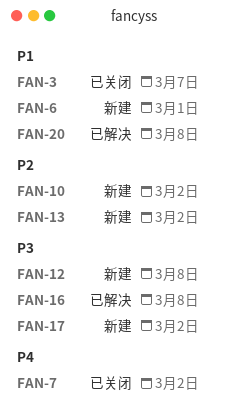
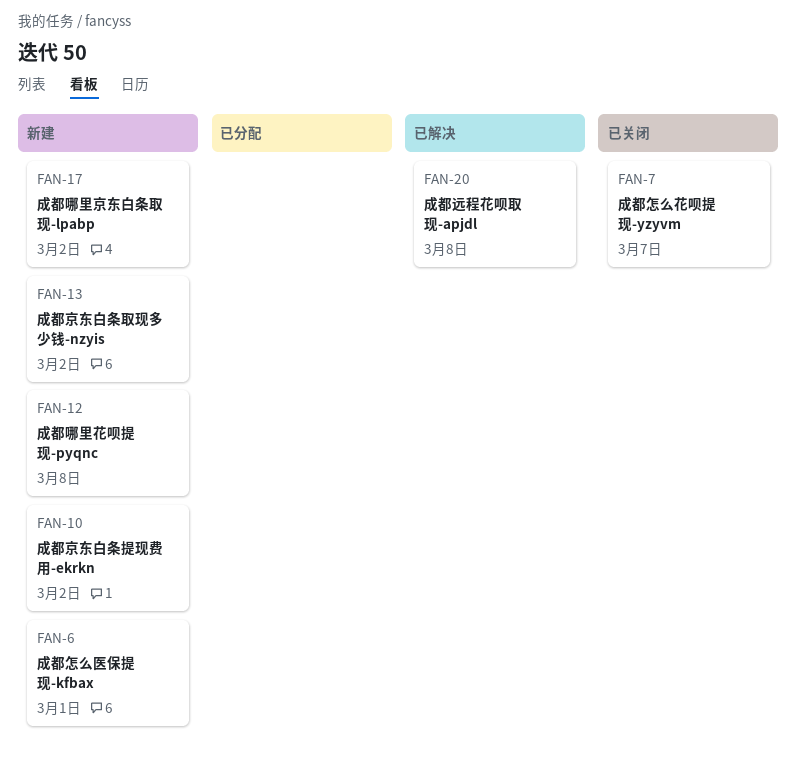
FAN-3: present -> none
FAN-7, due: Mar 2 -> Mar 7
FAN-16: present -> none

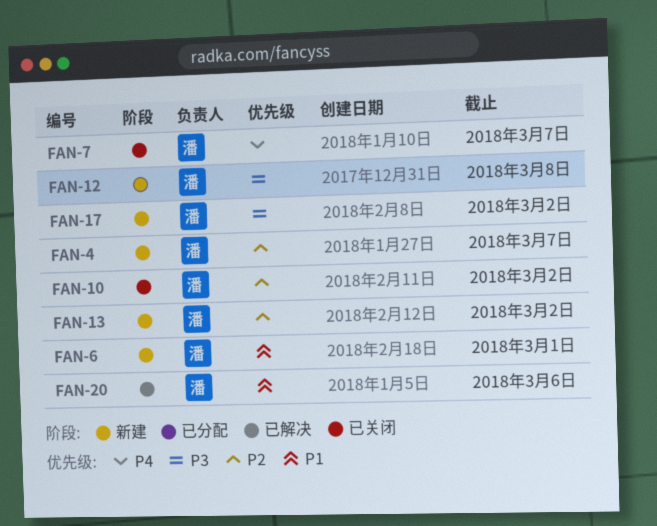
FAN-4: none -> present
FAN-10, status: 新建 -> 已关闭
FAN-20, due: Mar 8 -> Mar 6

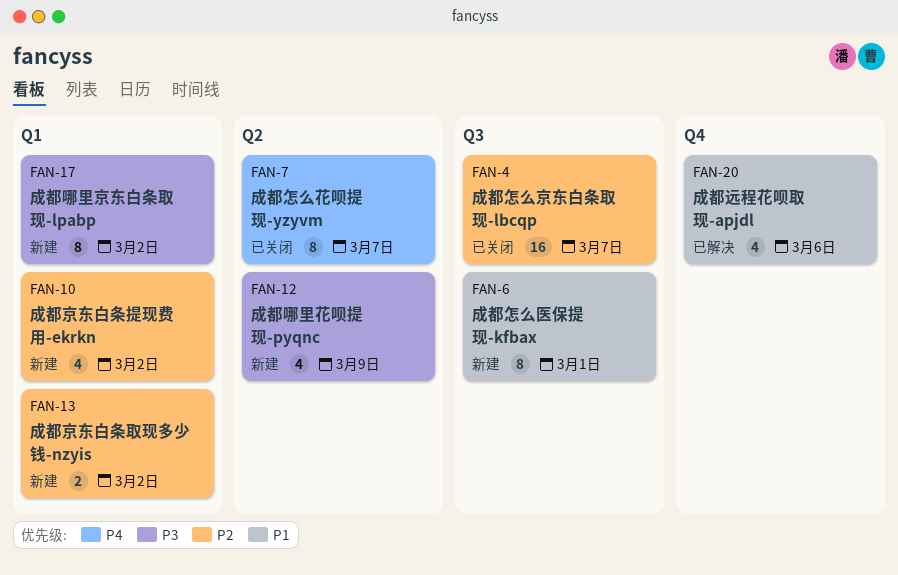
FAN-4, status: 新建 -> 已关闭
FAN-10, status: 已关闭 -> 新建
FAN-12, due: Mar 8 -> Mar 9

